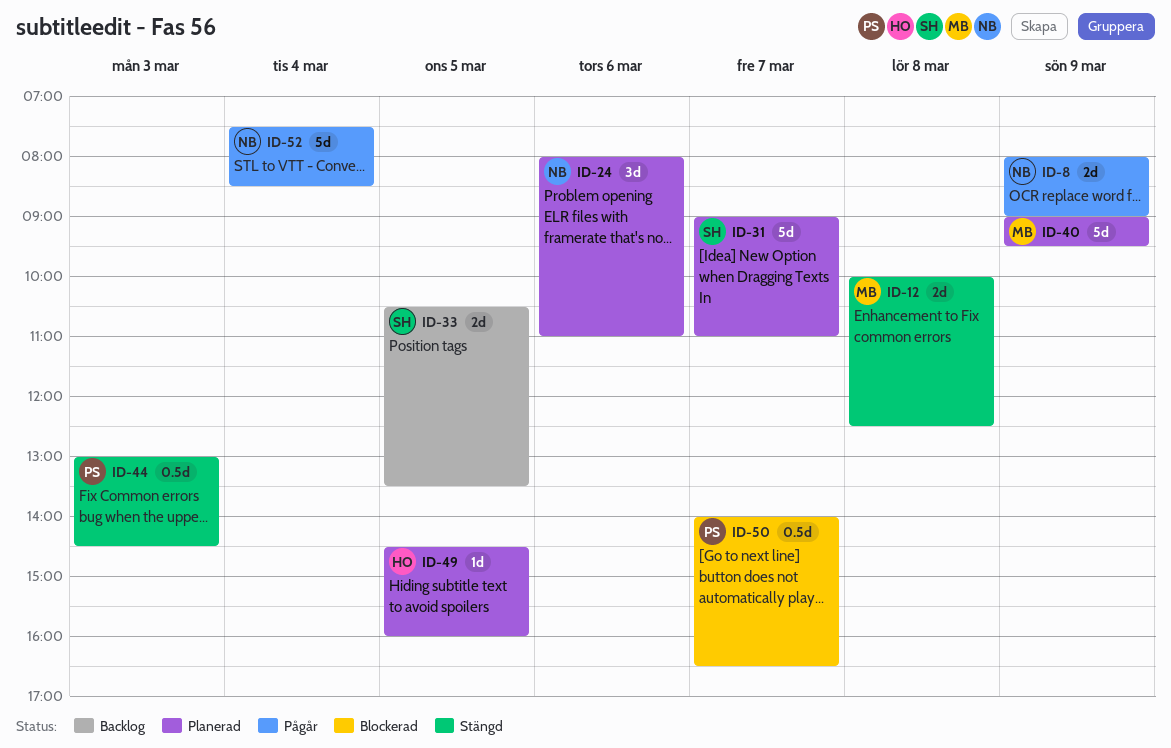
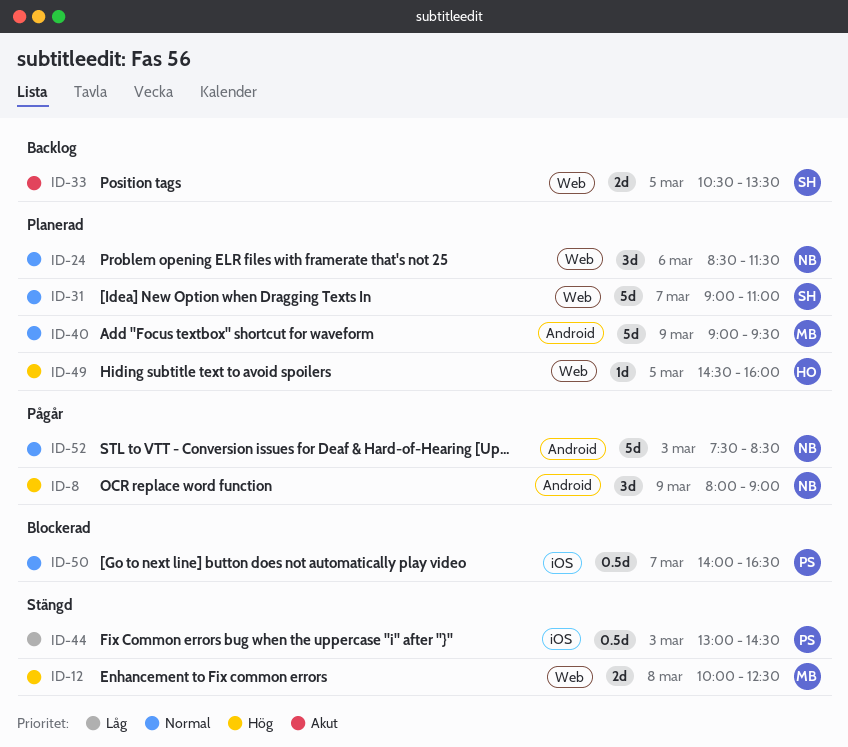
ID-8, estimate: 2d -> 3d
ID-24, begins: 08:00 -> 08:30
ID-24, ends: 11:00 -> 11:30
ID-52, day: Mar 4 -> Mar 3

